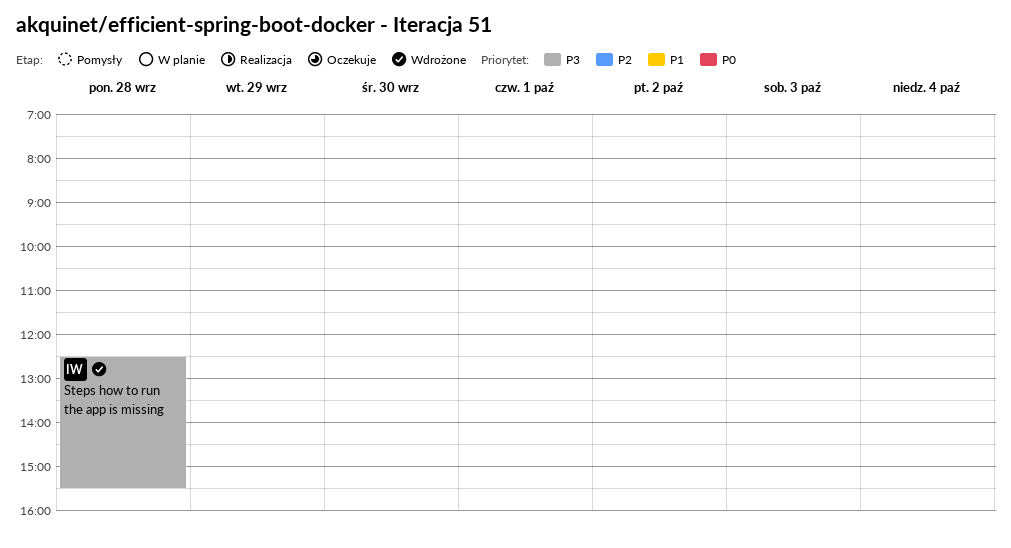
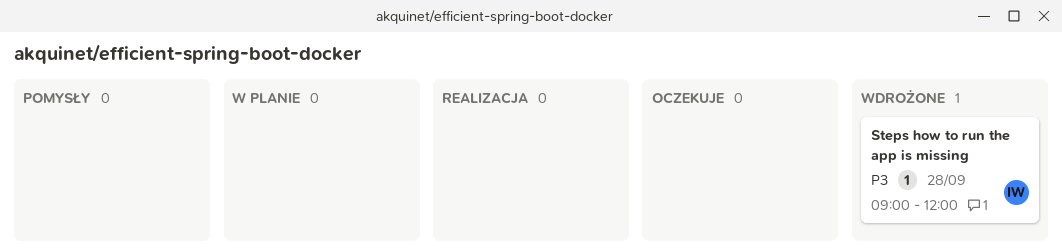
Steps how to run the app is missing, begins: 12:30 -> 09:00
Steps how to run the app is missing, ends: 15:30 -> 12:00

